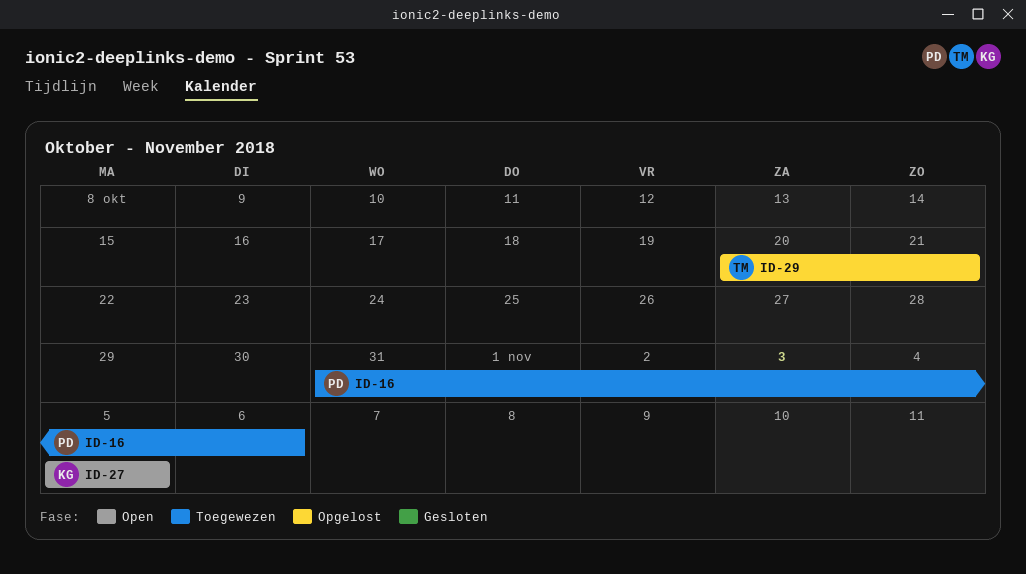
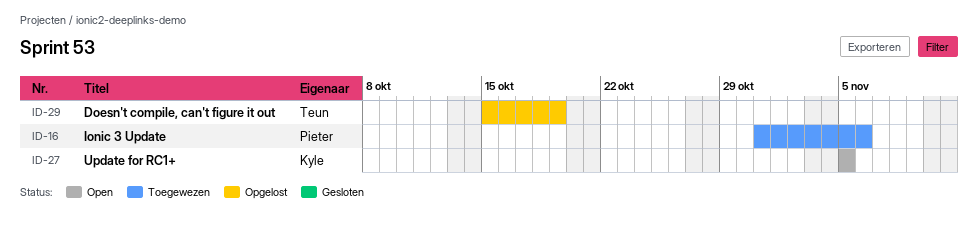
ID-29, start: Oct 20 -> Oct 15
ID-29, due: Oct 21 -> Oct 19

